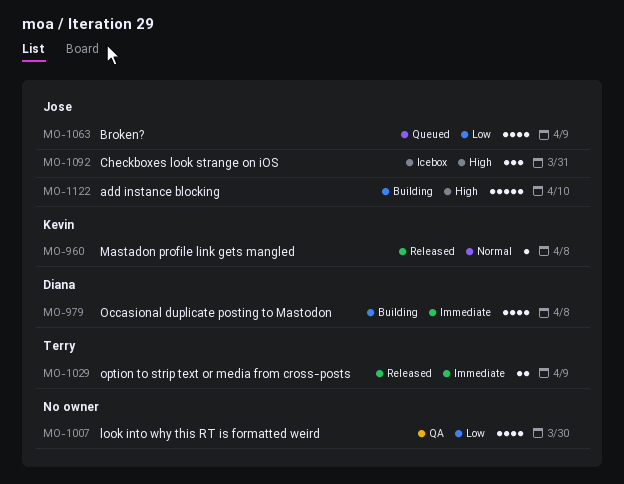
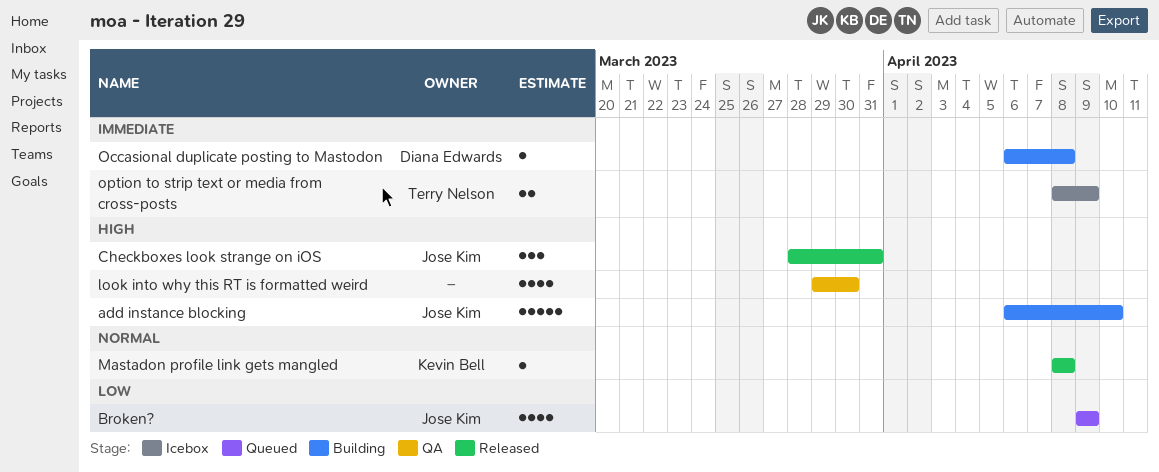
Checkboxes look strange on iOS, status: Icebox -> Released
look into why this RT is formatted weird, priority: Low -> High
Occasional duplicate posting to Mastodon, estimate: 4 -> 1
option to strip text or media from cross-posts, status: Released -> Icebox

